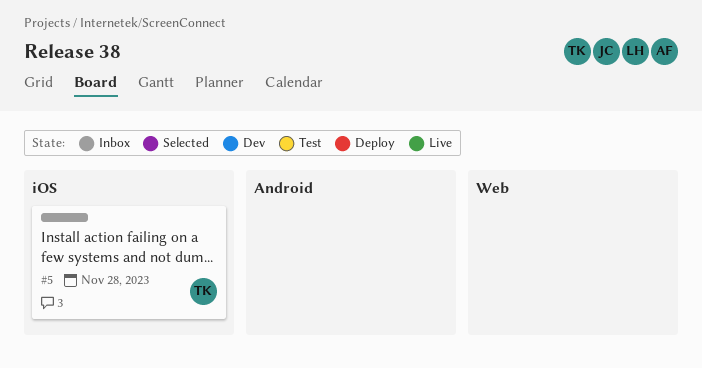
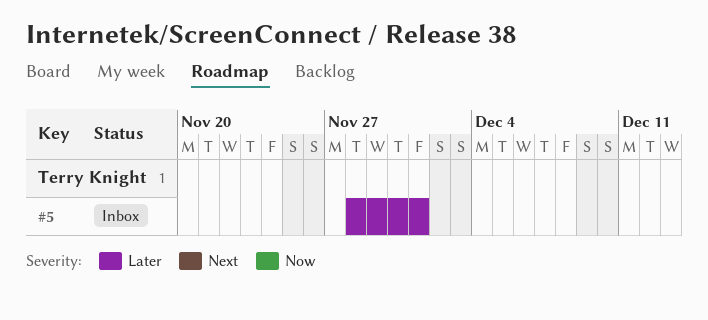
#5, due: Nov 28 -> Dec 1

